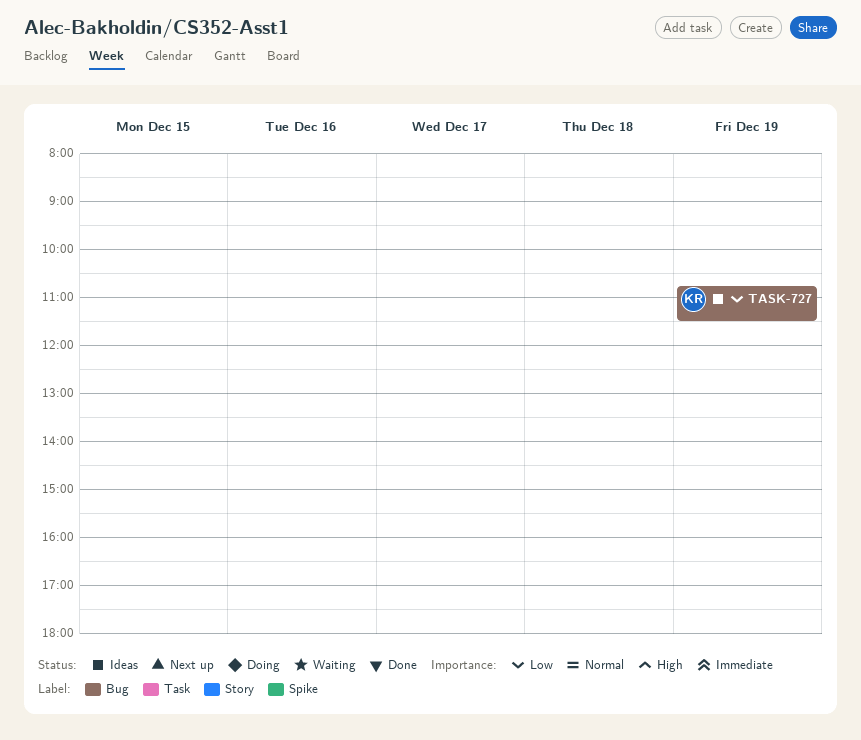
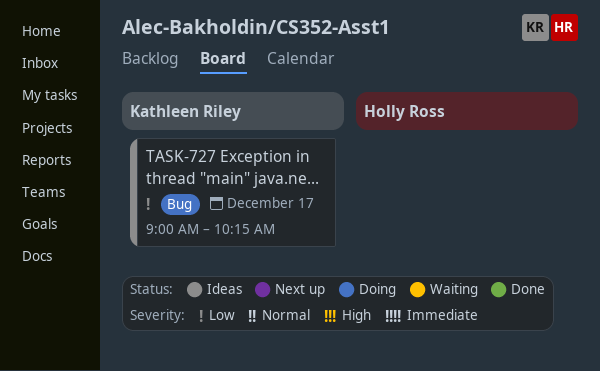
TASK-727, day: Dec 19 -> Dec 17
TASK-727, begins: 10:45 -> 09:00
TASK-727, ends: 11:30 -> 10:15

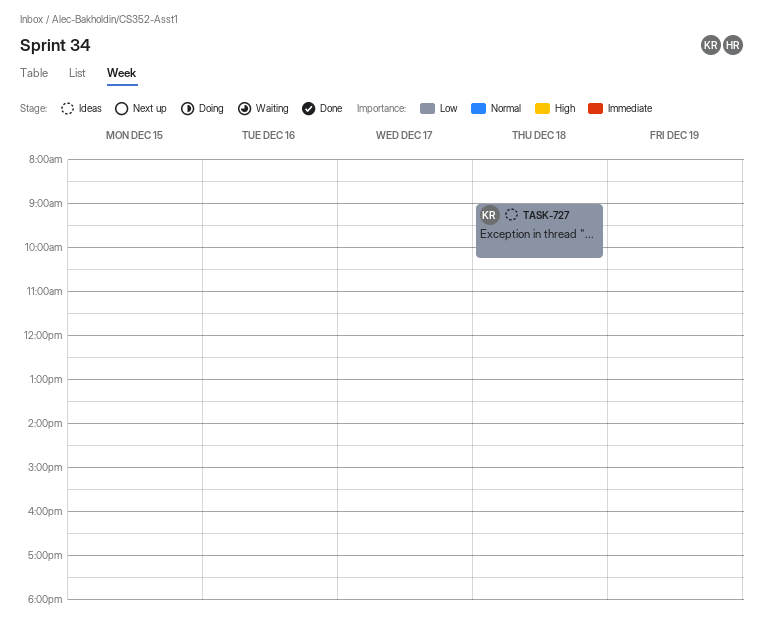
TASK-727, day: Dec 17 -> Dec 18

